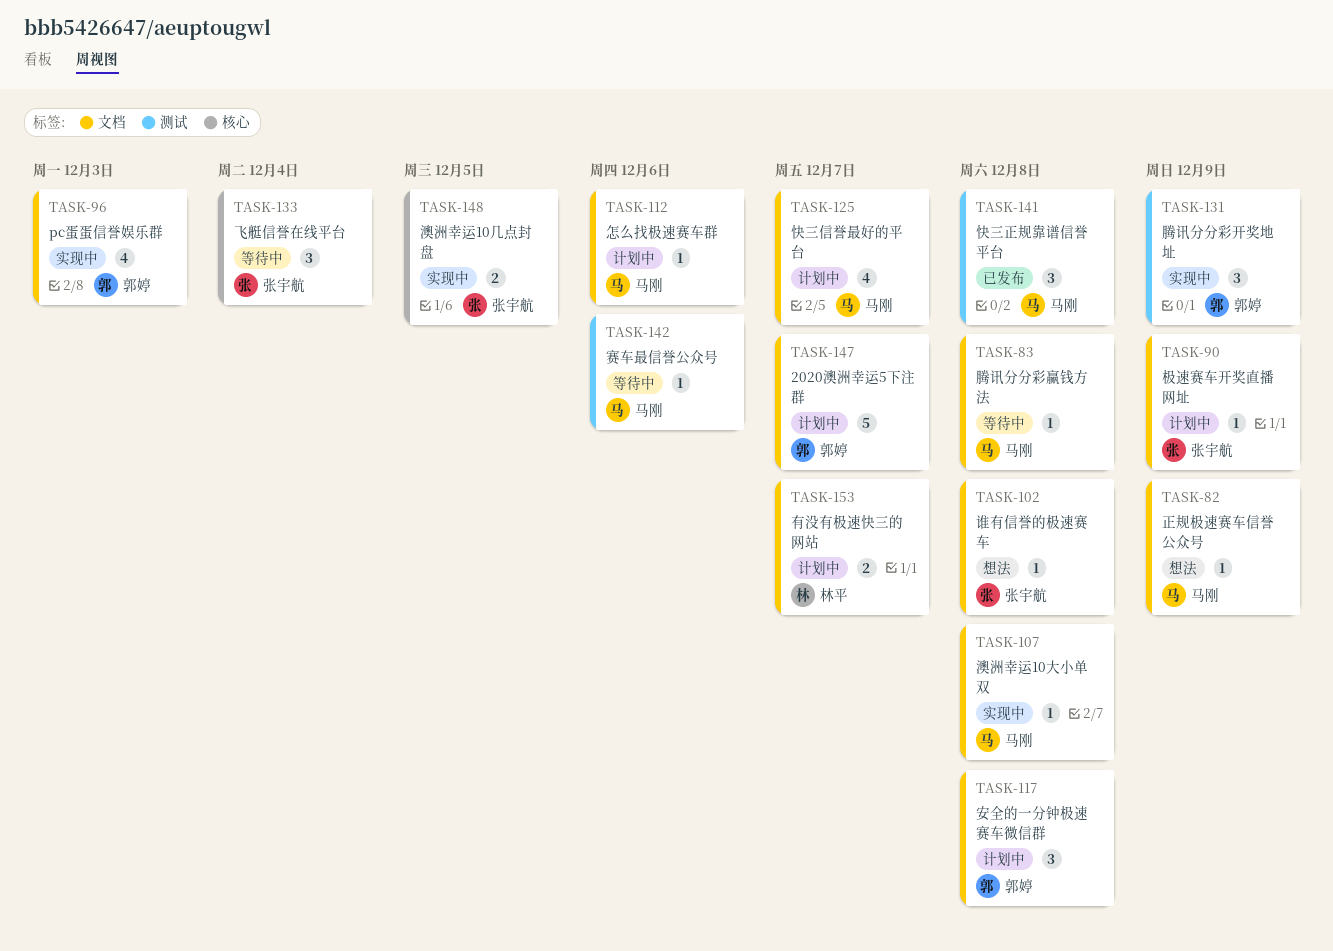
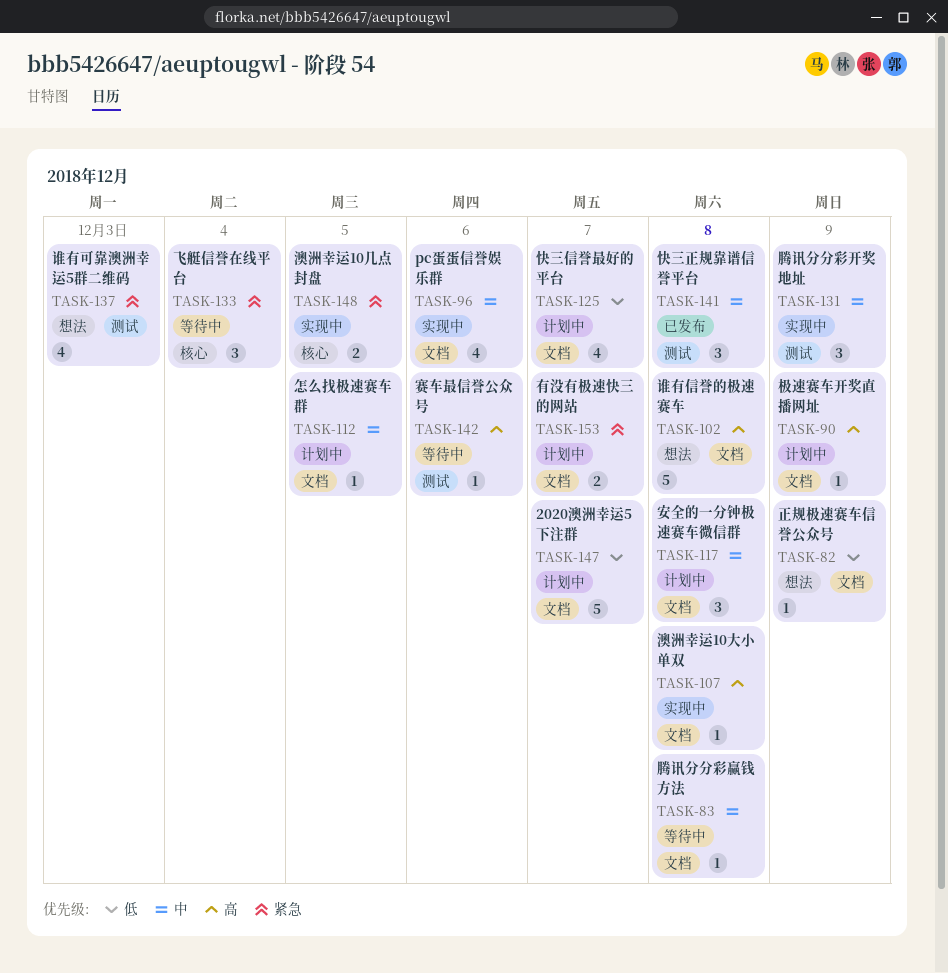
TASK-96, due: Dec 3 -> Dec 6
TASK-102, estimate: 1 -> 5
TASK-112, due: Dec 6 -> Dec 5
TASK-137: none -> present

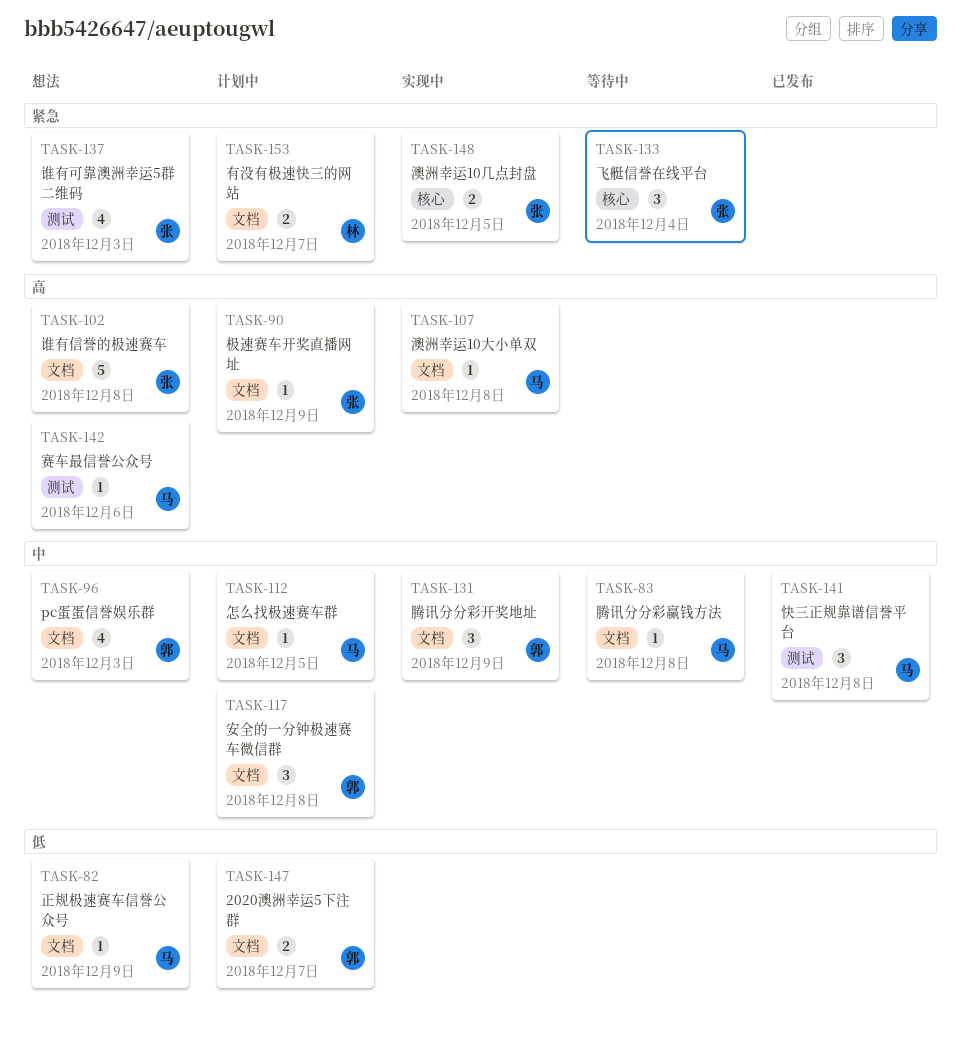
TASK-96, status: 实现中 -> 想法
TASK-96, due: Dec 6 -> Dec 3
TASK-125: present -> none
TASK-131, label: 测试 -> 文档
TASK-142, status: 等待中 -> 想法
TASK-147, estimate: 5 -> 2

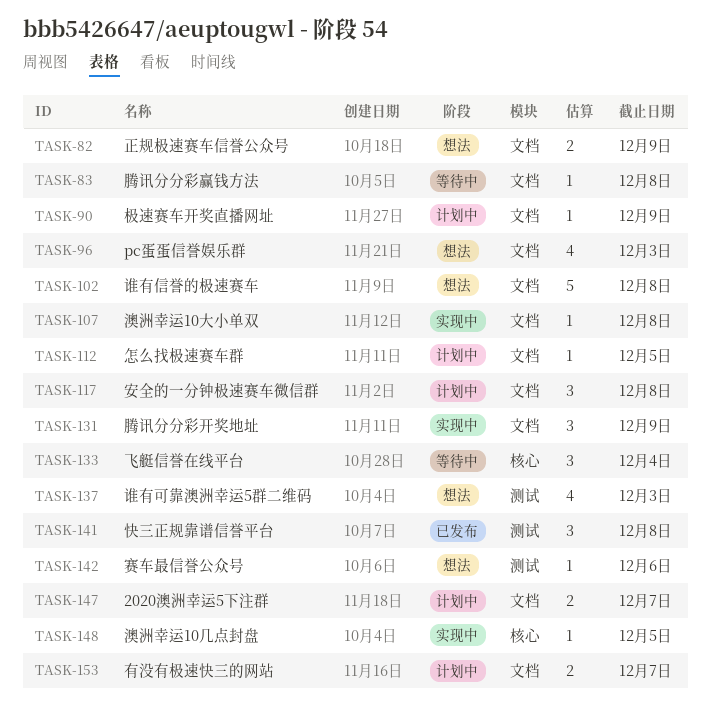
TASK-82, estimate: 1 -> 2
TASK-148, estimate: 2 -> 1

